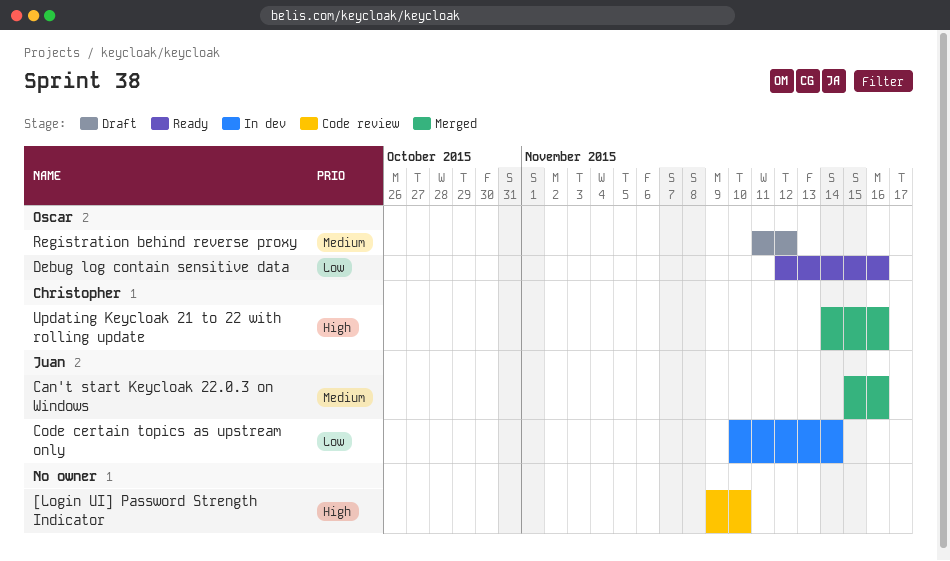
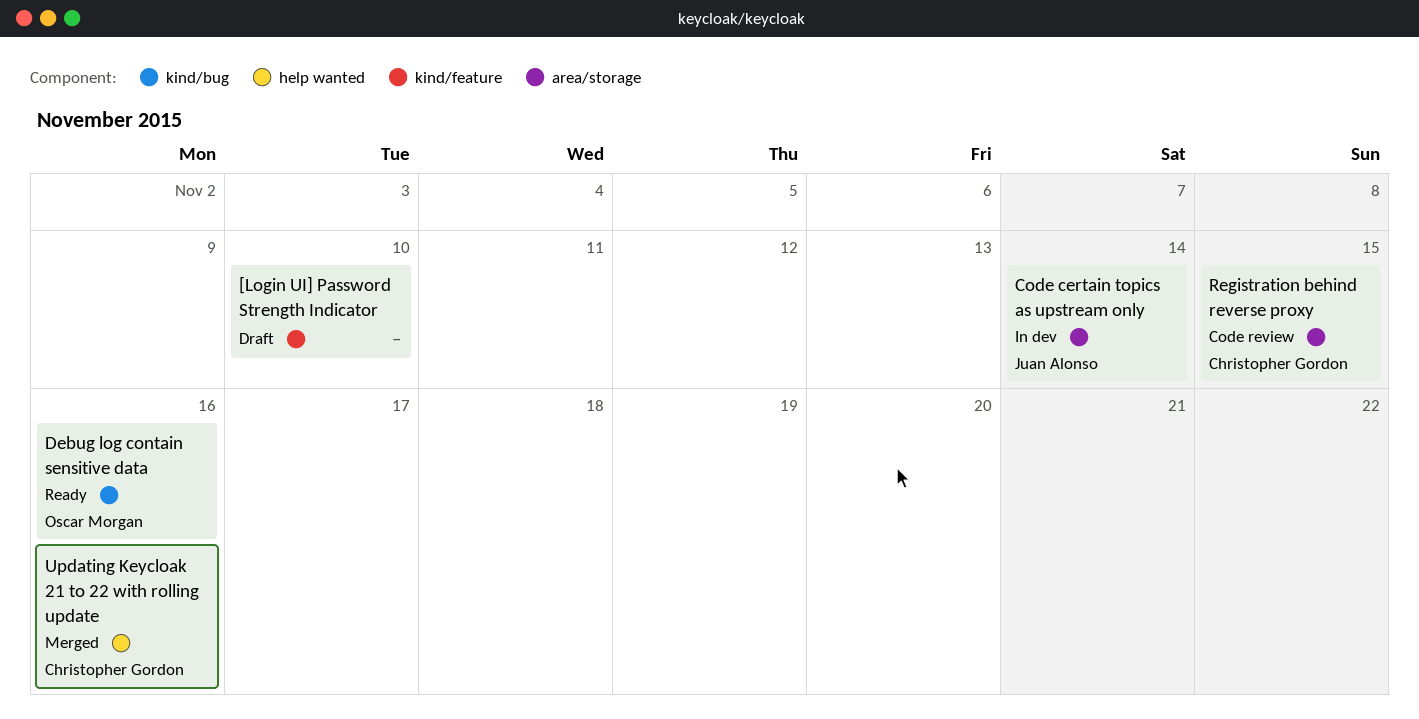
[Login UI] Password Strength Indicator, status: Code review -> Draft
Can't start Keycloak 22.0.3 on Windows: present -> none
Registration behind reverse proxy, status: Draft -> Code review
Registration behind reverse proxy, owner: Oscar Morgan -> Christopher Gordon
Registration behind reverse proxy, due: Nov 12 -> Nov 15

